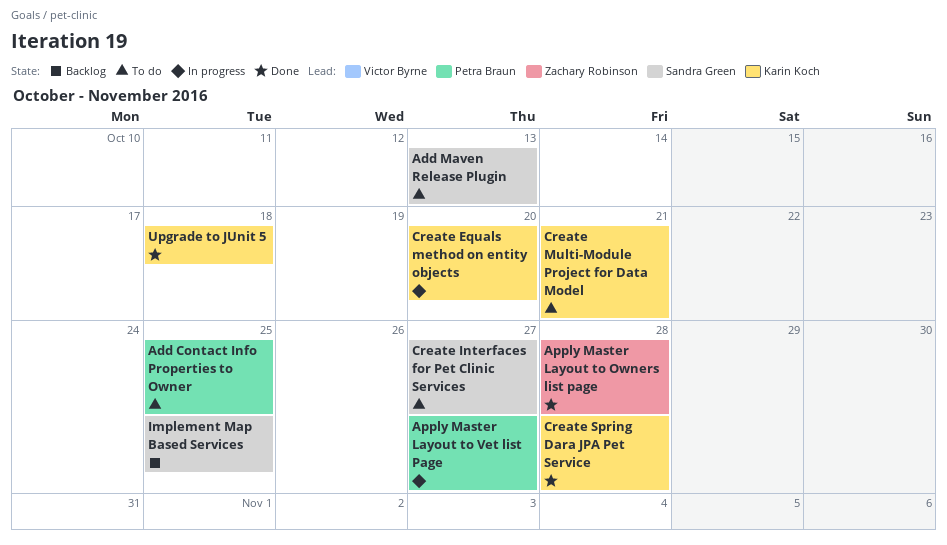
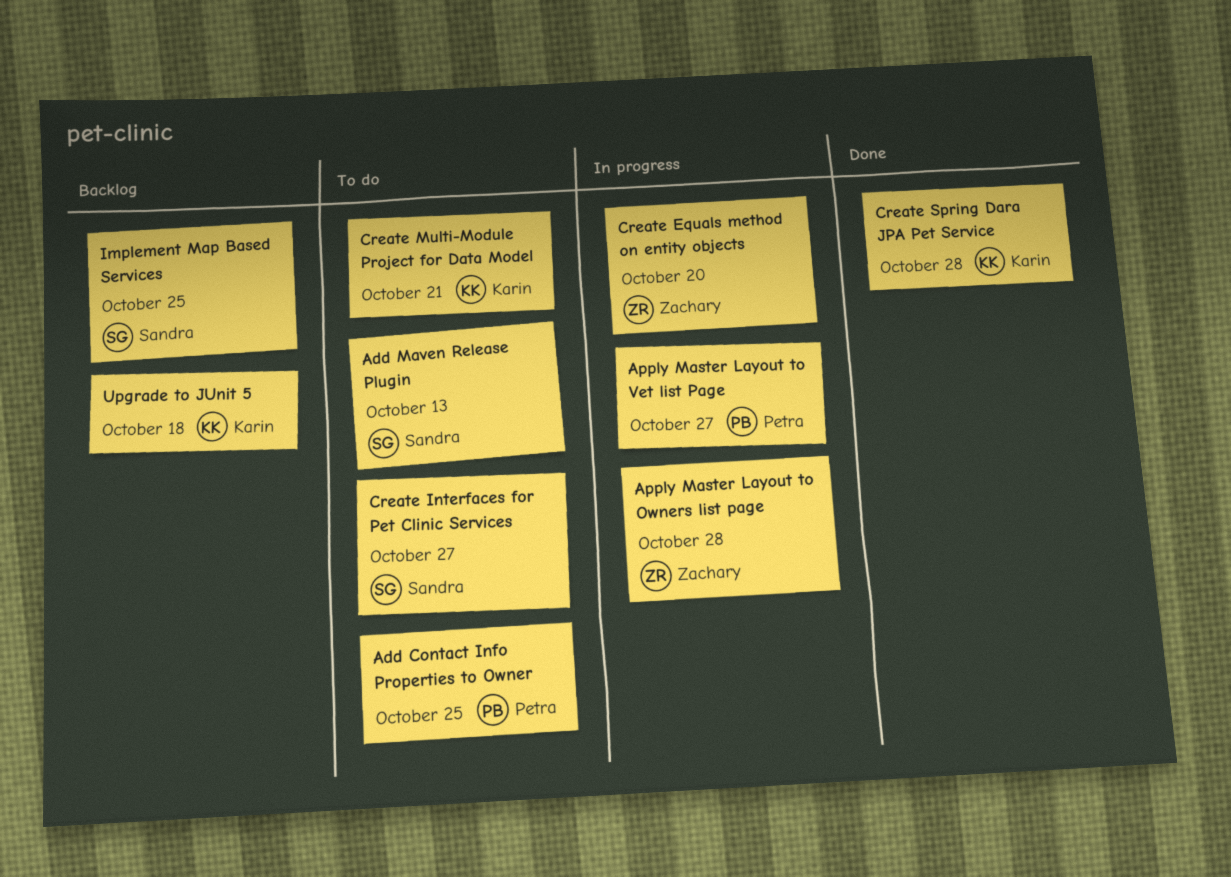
Apply Master Layout to Owners list page, status: Done -> In progress
Create Equals method on entity objects, owner: Karin Koch -> Zachary Robinson
Upgrade to JUnit 5, status: Done -> Backlog

